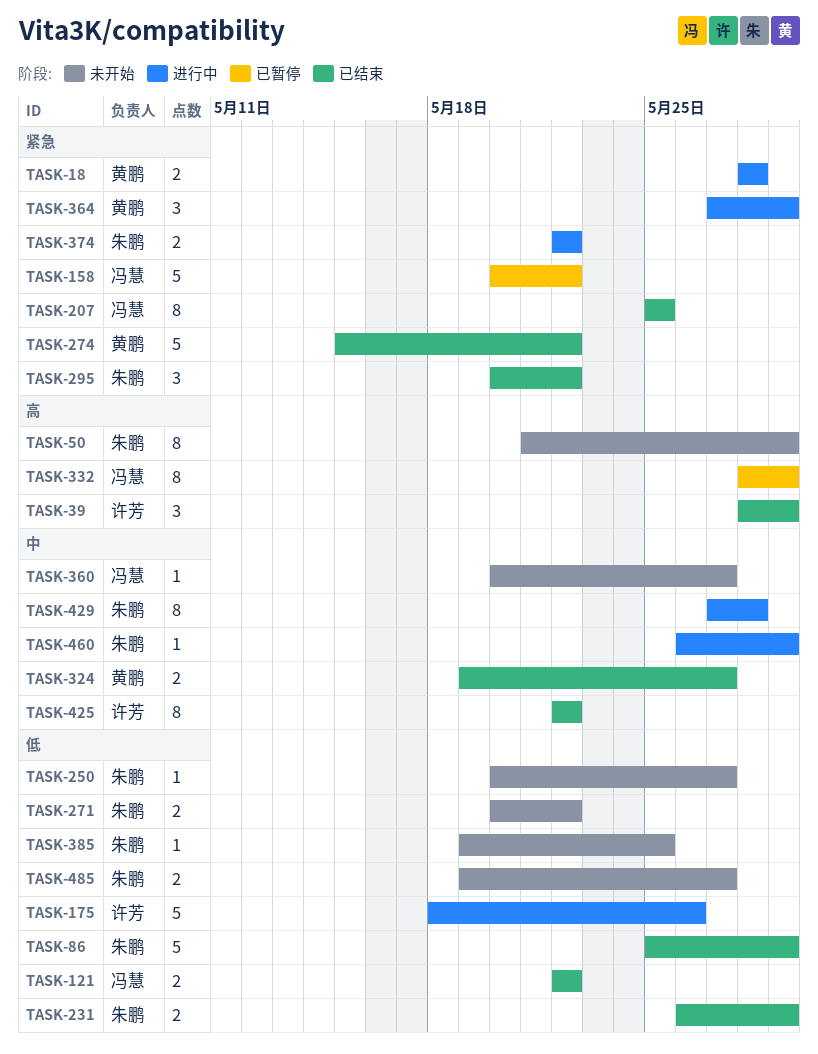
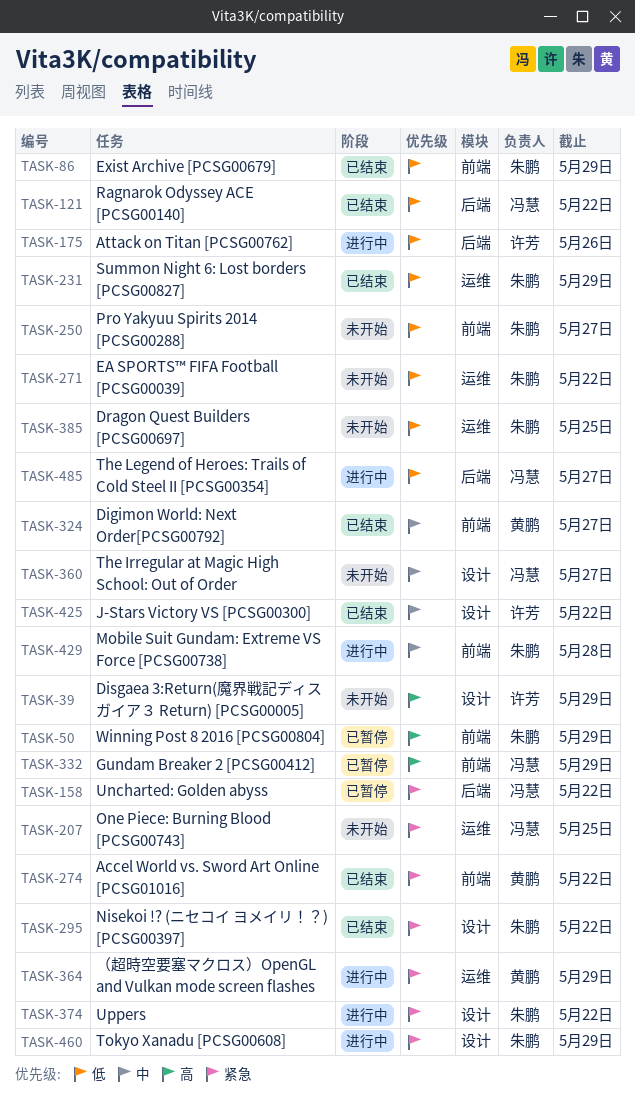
TASK-18: present -> none
TASK-39, status: 已结束 -> 未开始
TASK-50, status: 未开始 -> 已暂停
TASK-207, status: 已结束 -> 未开始
TASK-460, priority: 中 -> 紧急
TASK-485, status: 未开始 -> 进行中
TASK-485, owner: 朱鹏 -> 冯慧

